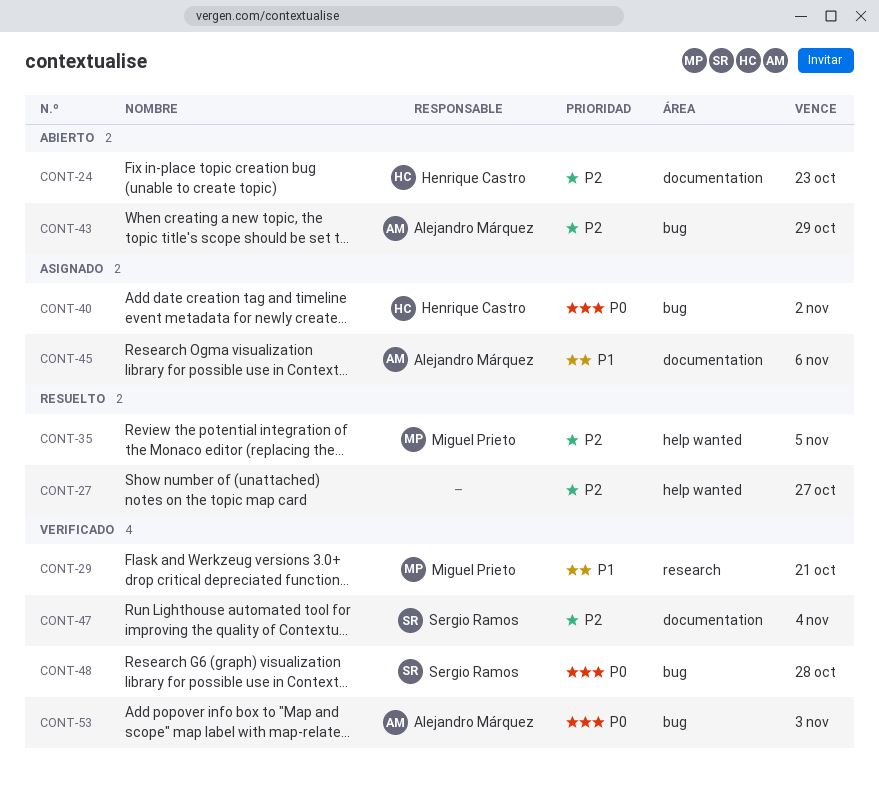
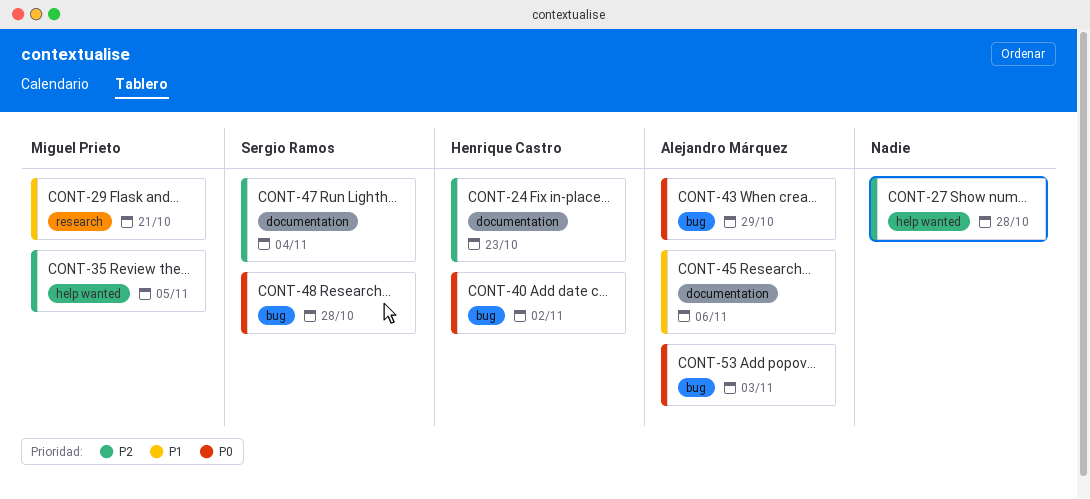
CONT-27, due: Oct 27 -> Oct 28
CONT-43, priority: P2 -> P0

